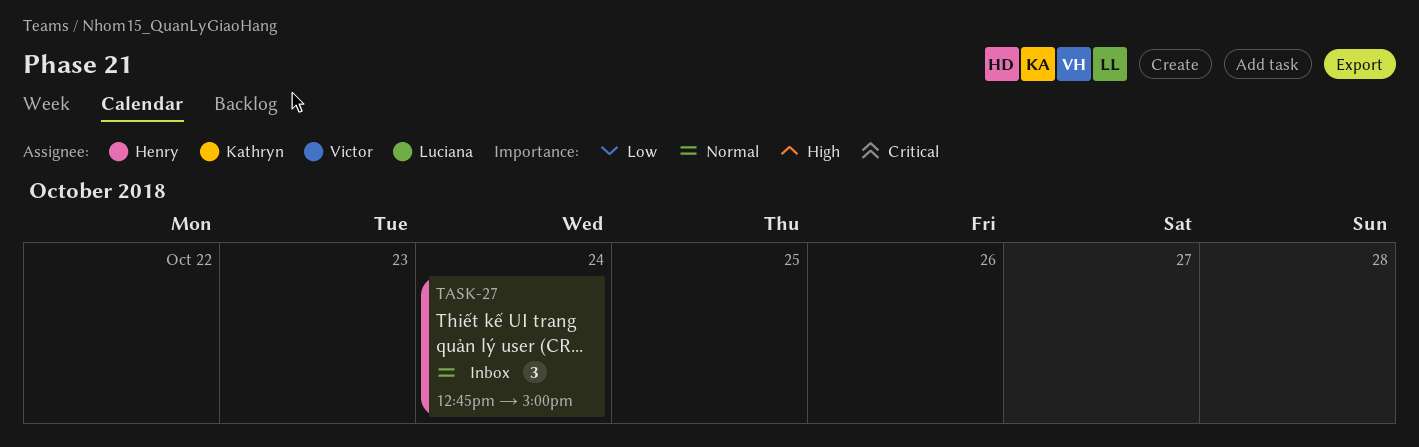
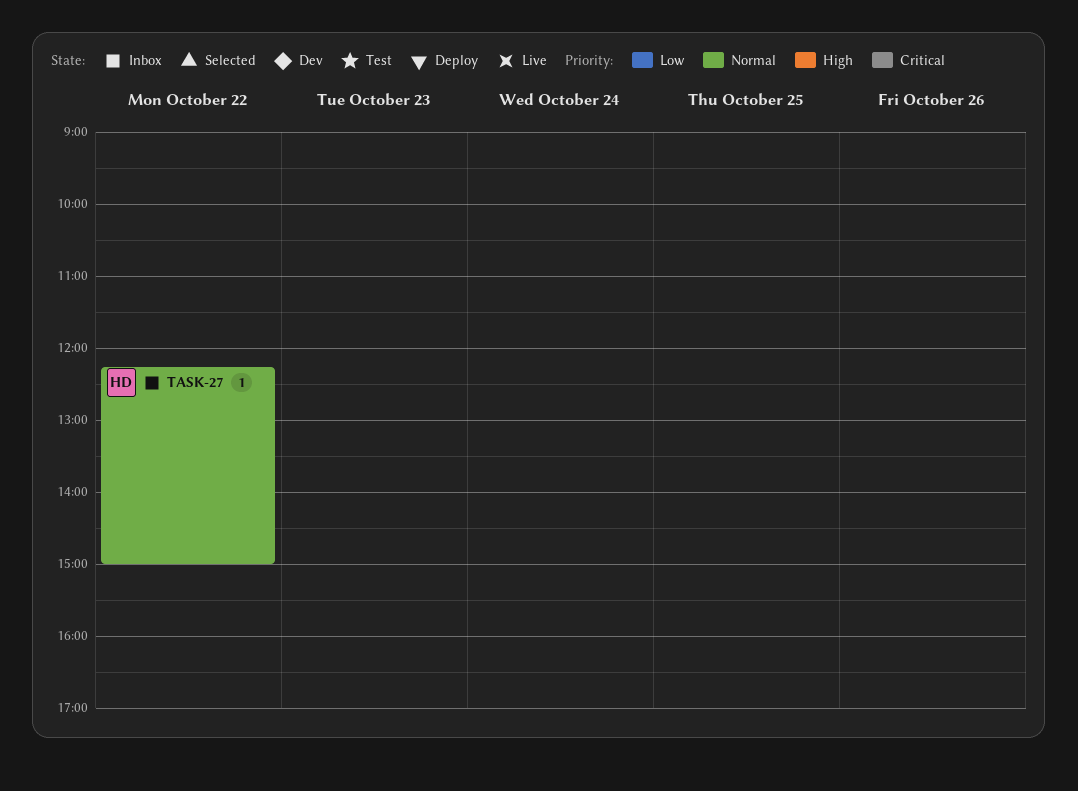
TASK-27, estimate: 3 -> 1
TASK-27, day: Oct 24 -> Oct 22
TASK-27, begins: 12:45 -> 12:15

